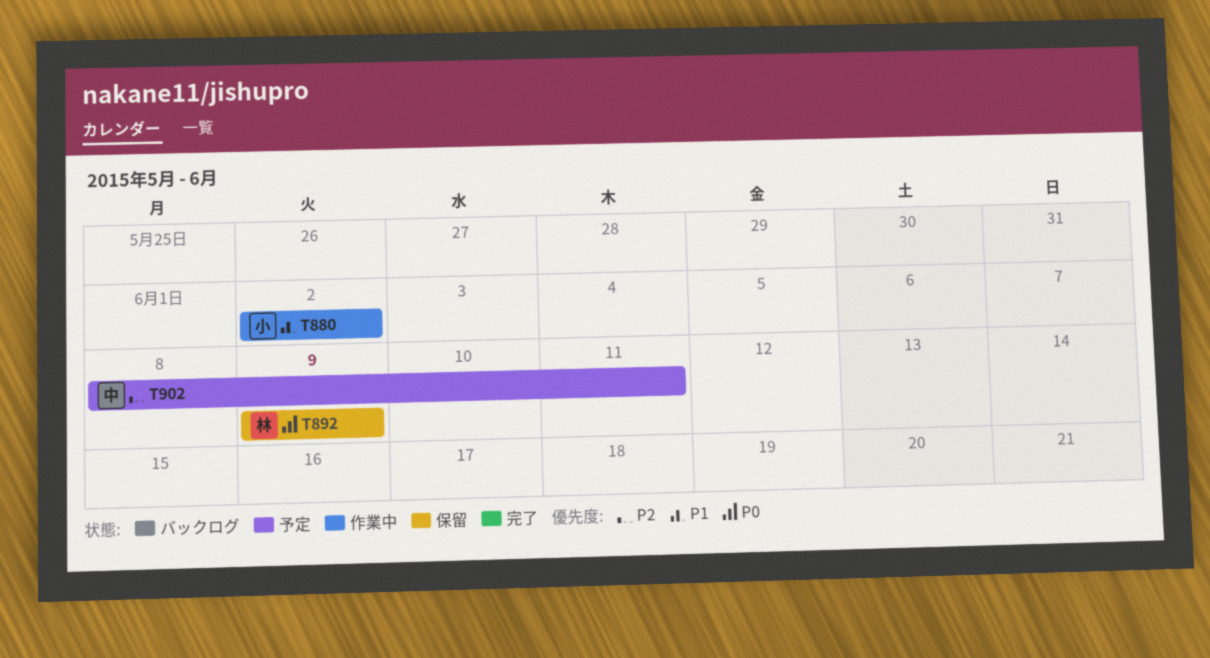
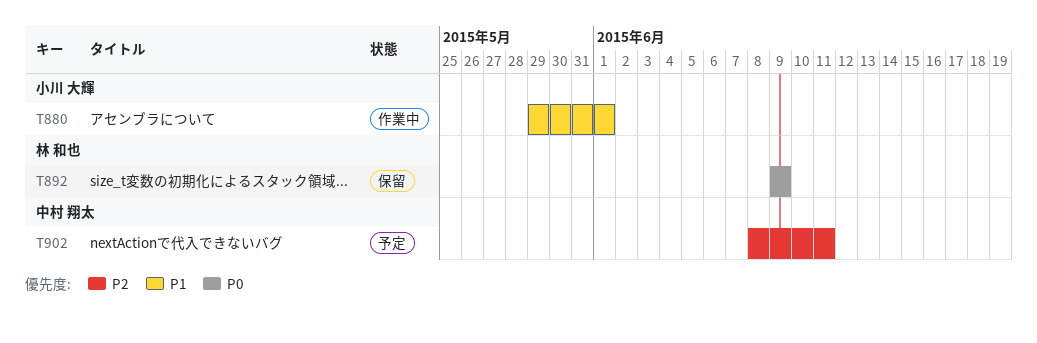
T880, start: Jun 2 -> May 29
T880, due: Jun 2 -> Jun 1

